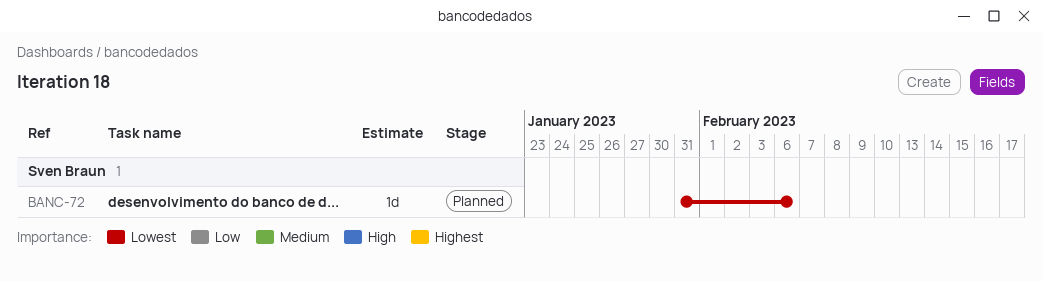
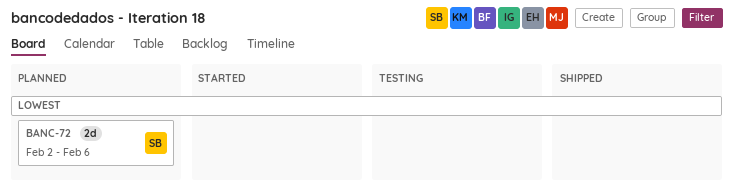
BANC-72, estimate: 1d -> 2d
BANC-72, start: Jan 31 -> Feb 2

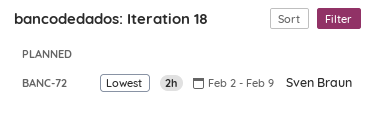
BANC-72, estimate: 2d -> 2h
BANC-72, due: Feb 6 -> Feb 9

